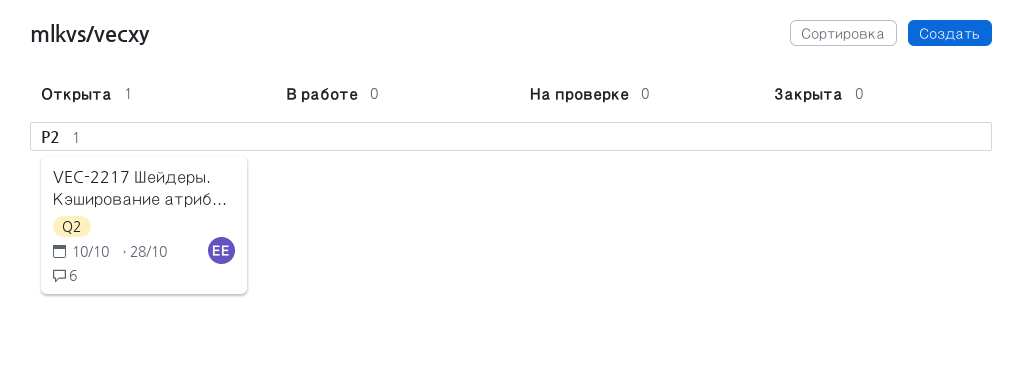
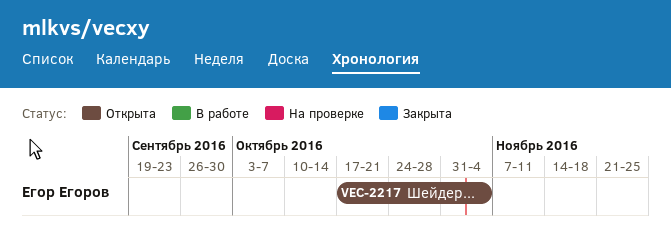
VEC-2217, start: Oct 10 -> Oct 17
VEC-2217, due: Oct 28 -> Nov 4

